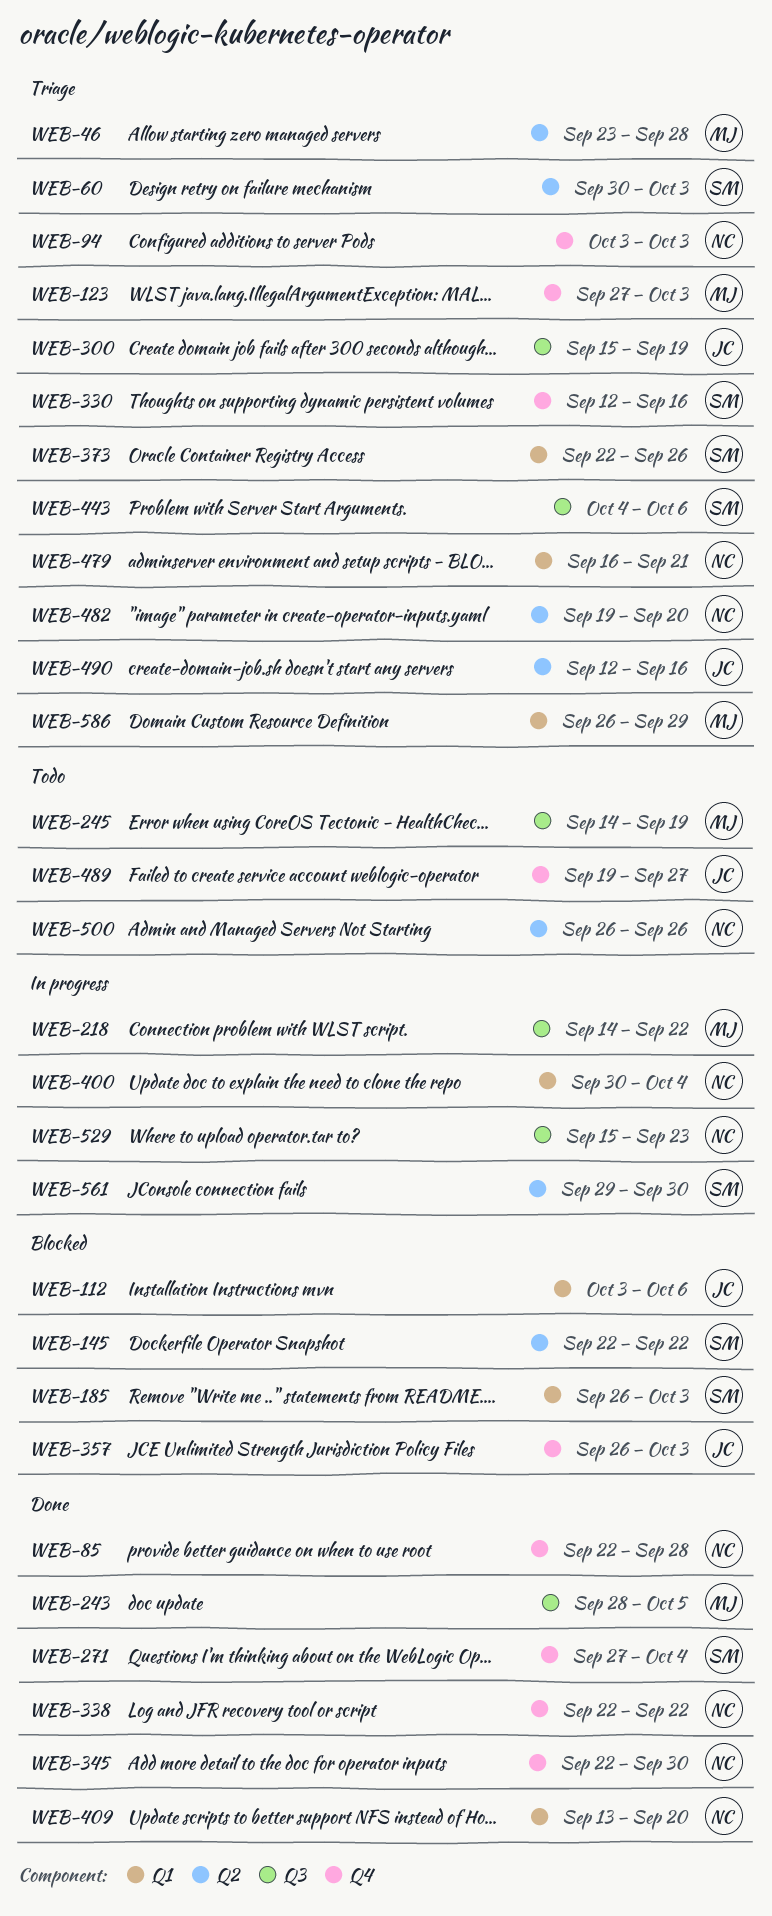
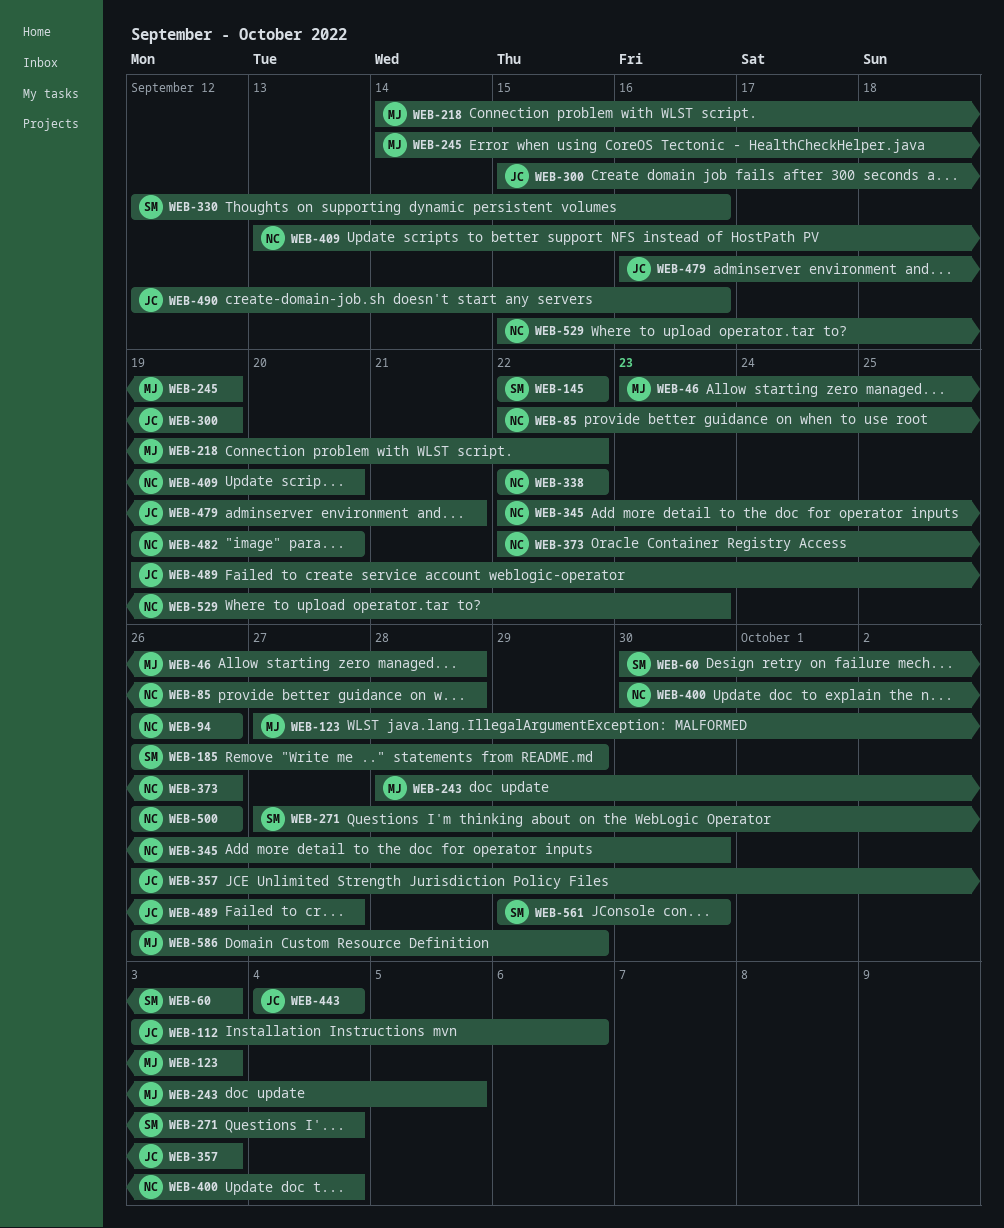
WEB-94, start: Oct 3 -> Sep 26
WEB-94, due: Oct 3 -> Sep 26
WEB-185, due: Oct 3 -> Sep 29
WEB-373, owner: SM -> NC
WEB-443, owner: SM -> JC
WEB-443, due: Oct 6 -> Oct 4
WEB-479, owner: NC -> JC

